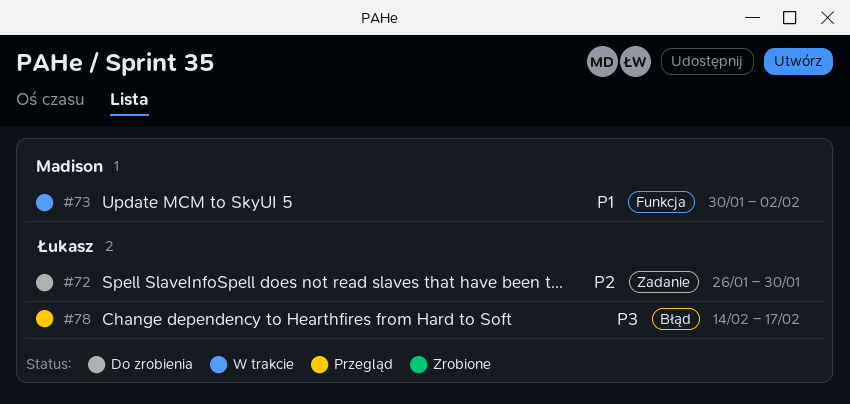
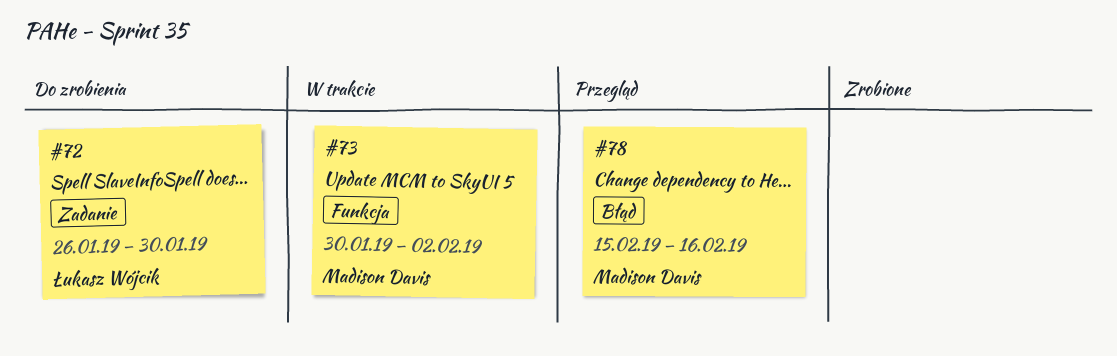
#78, owner: Łukasz Wójcik -> Madison Davis
#78, start: Feb 14 -> Feb 15
#78, due: Feb 17 -> Feb 16

